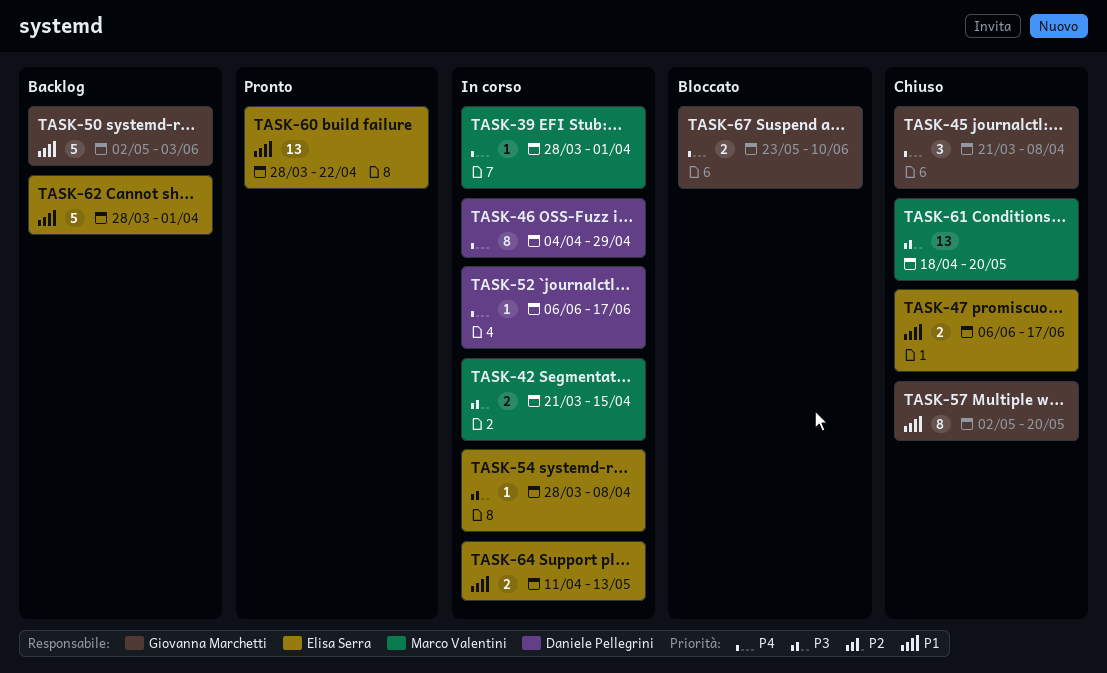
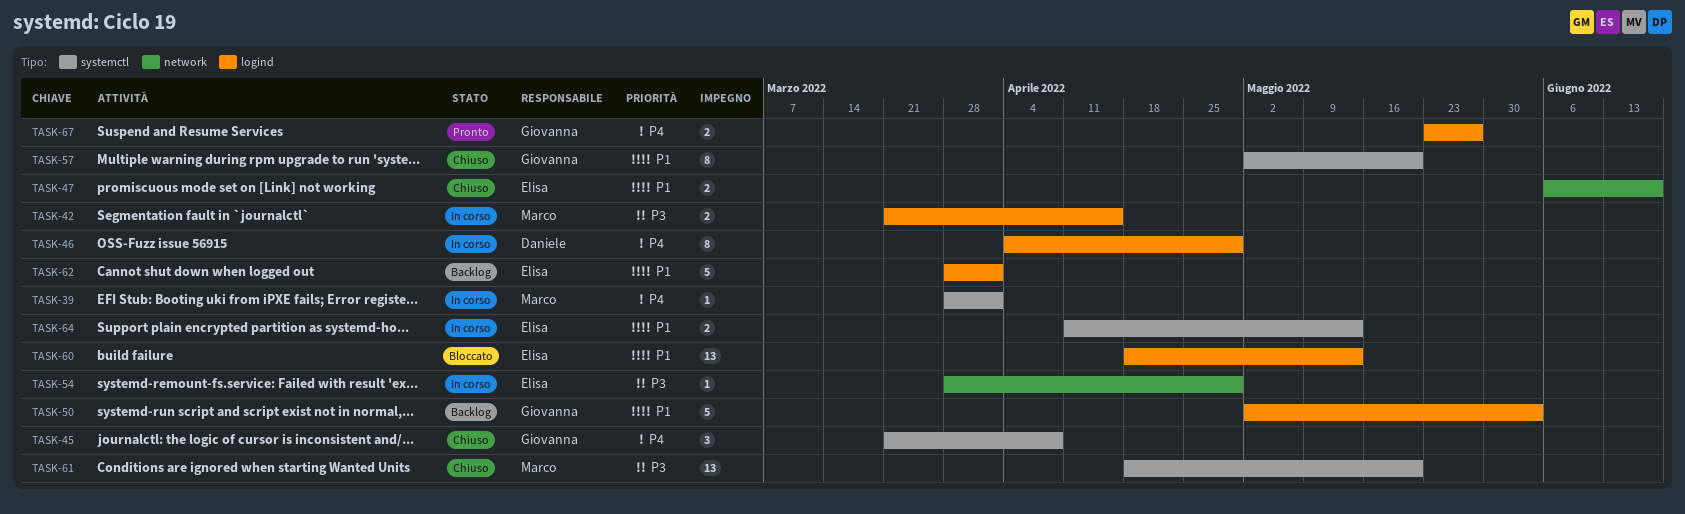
TASK-52: present -> none
TASK-54, due: Apr 8 -> Apr 29
TASK-60, status: Pronto -> Bloccato
TASK-60, start: Mar 28 -> Apr 18
TASK-60, due: Apr 22 -> May 13
TASK-67, status: Bloccato -> Pronto
TASK-67, due: Jun 10 -> May 27

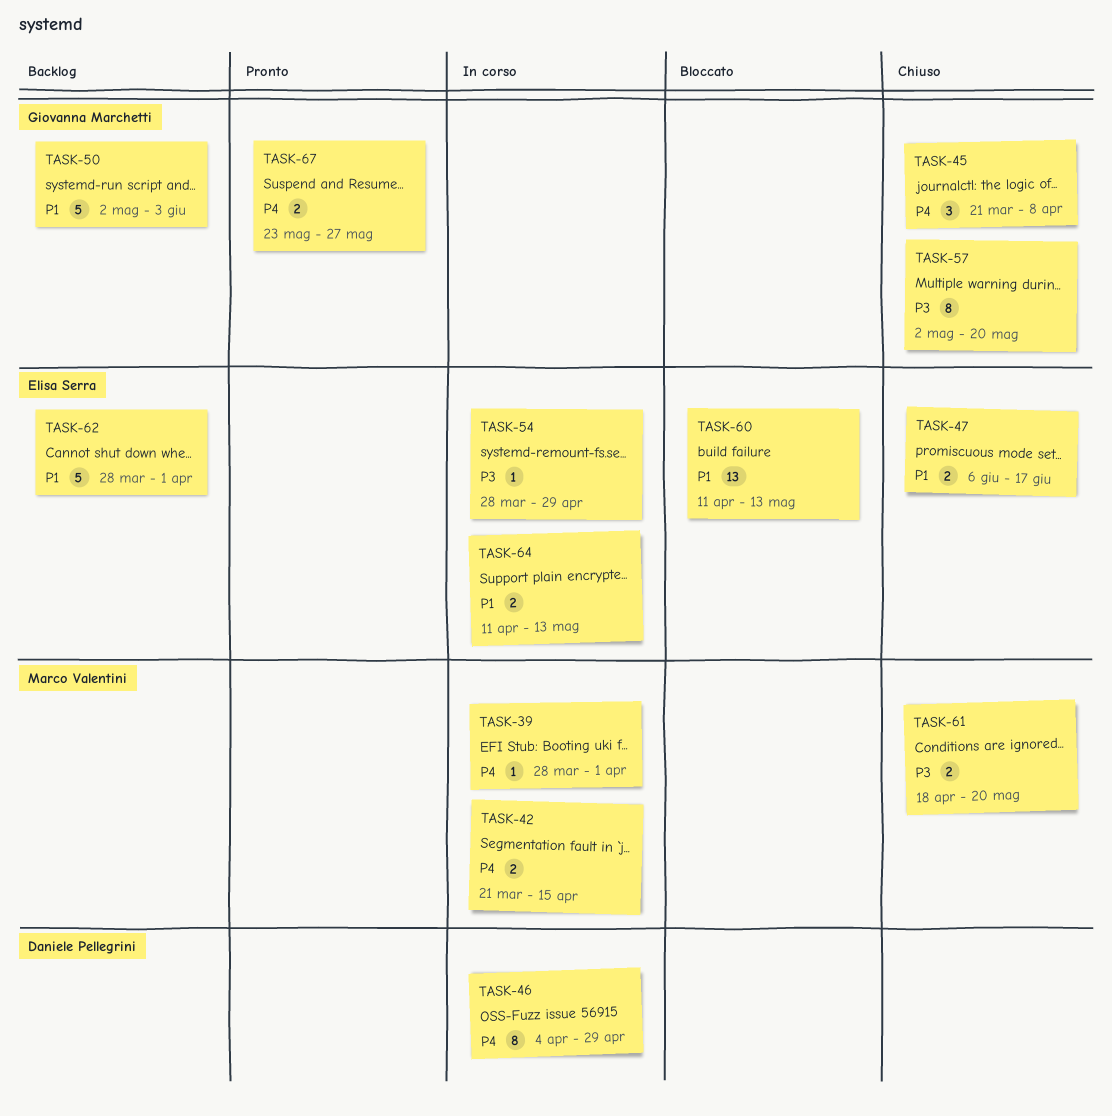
TASK-42, priority: P3 -> P4
TASK-57, priority: P1 -> P3
TASK-60, start: Apr 18 -> Apr 11
TASK-61, estimate: 13 -> 2

